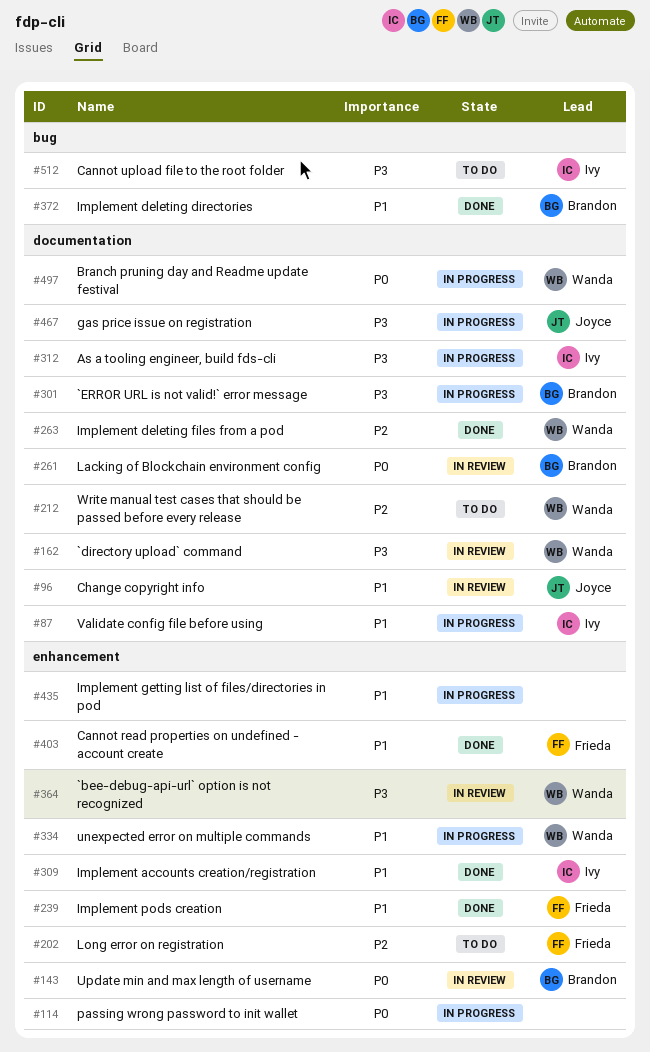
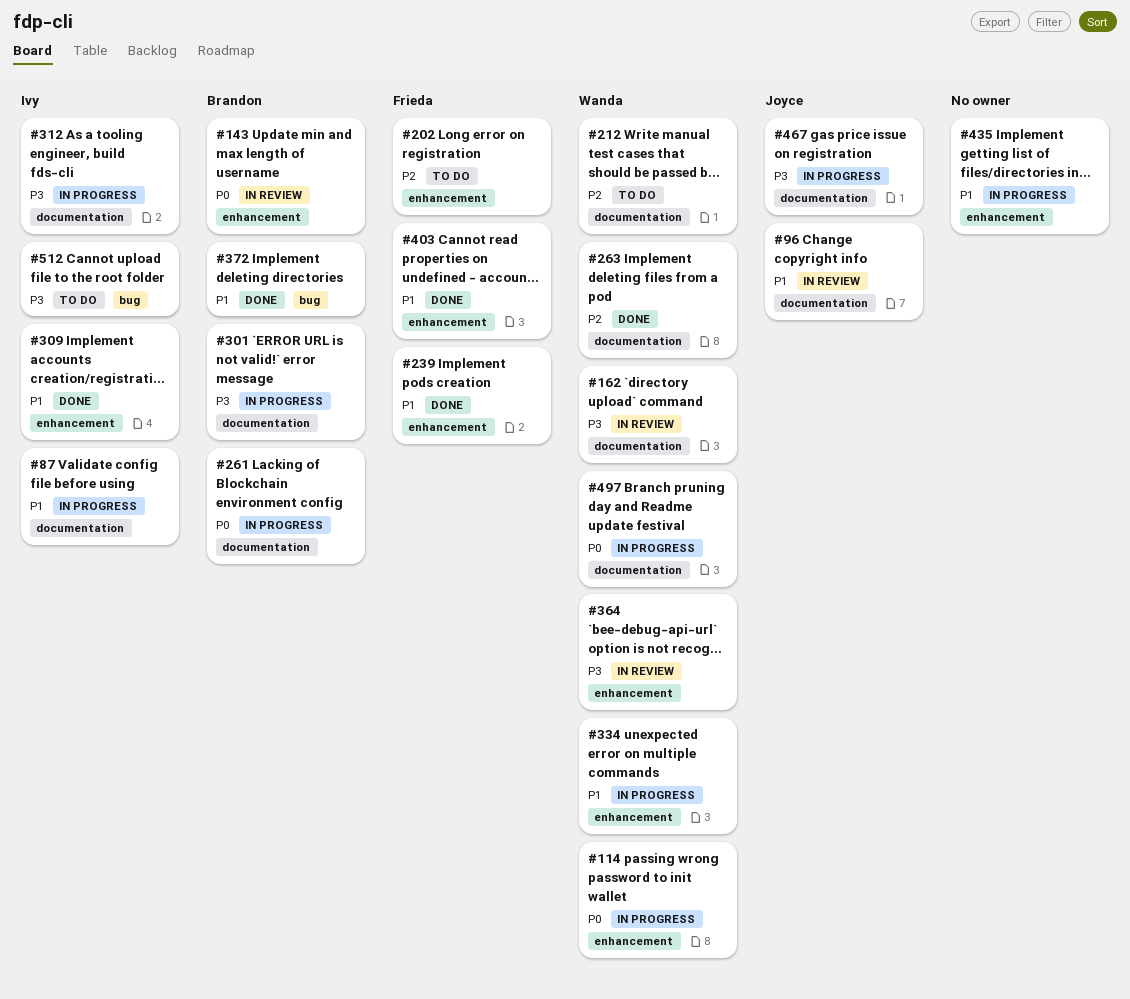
#114, owner: none -> Wanda
#261, status: In review -> In progress

